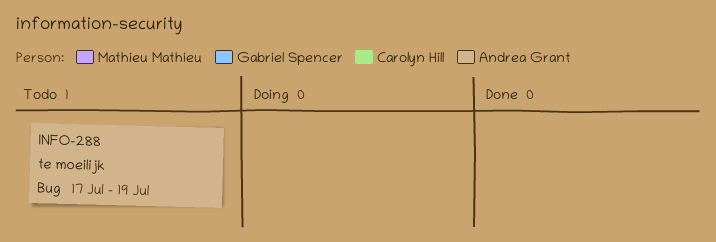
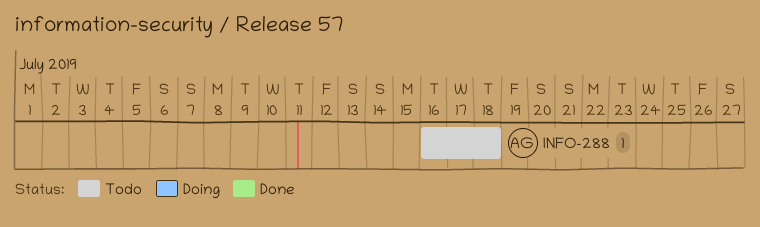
INFO-288, start: Jul 17 -> Jul 16
INFO-288, due: Jul 19 -> Jul 18

